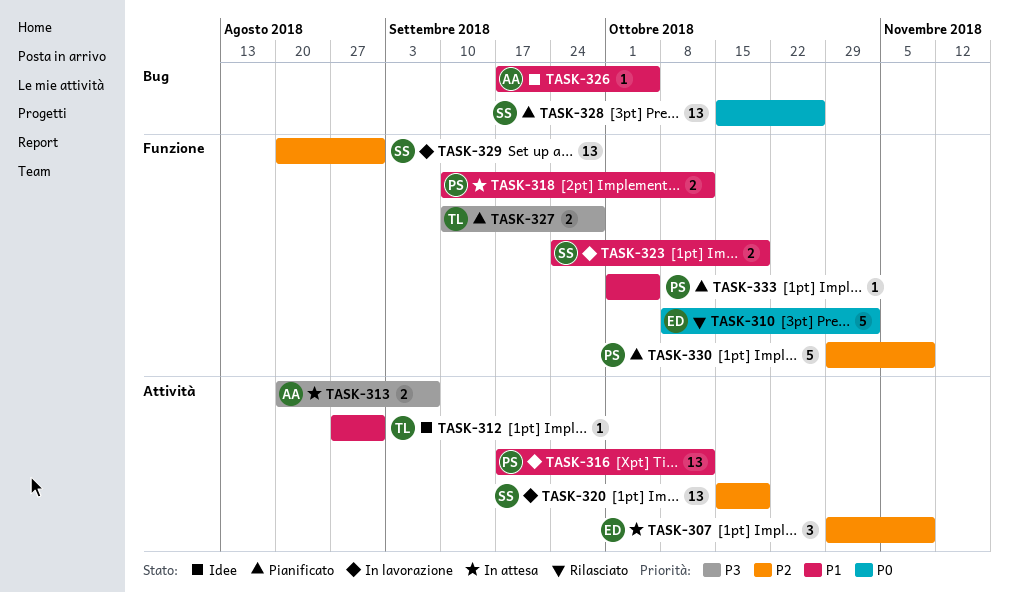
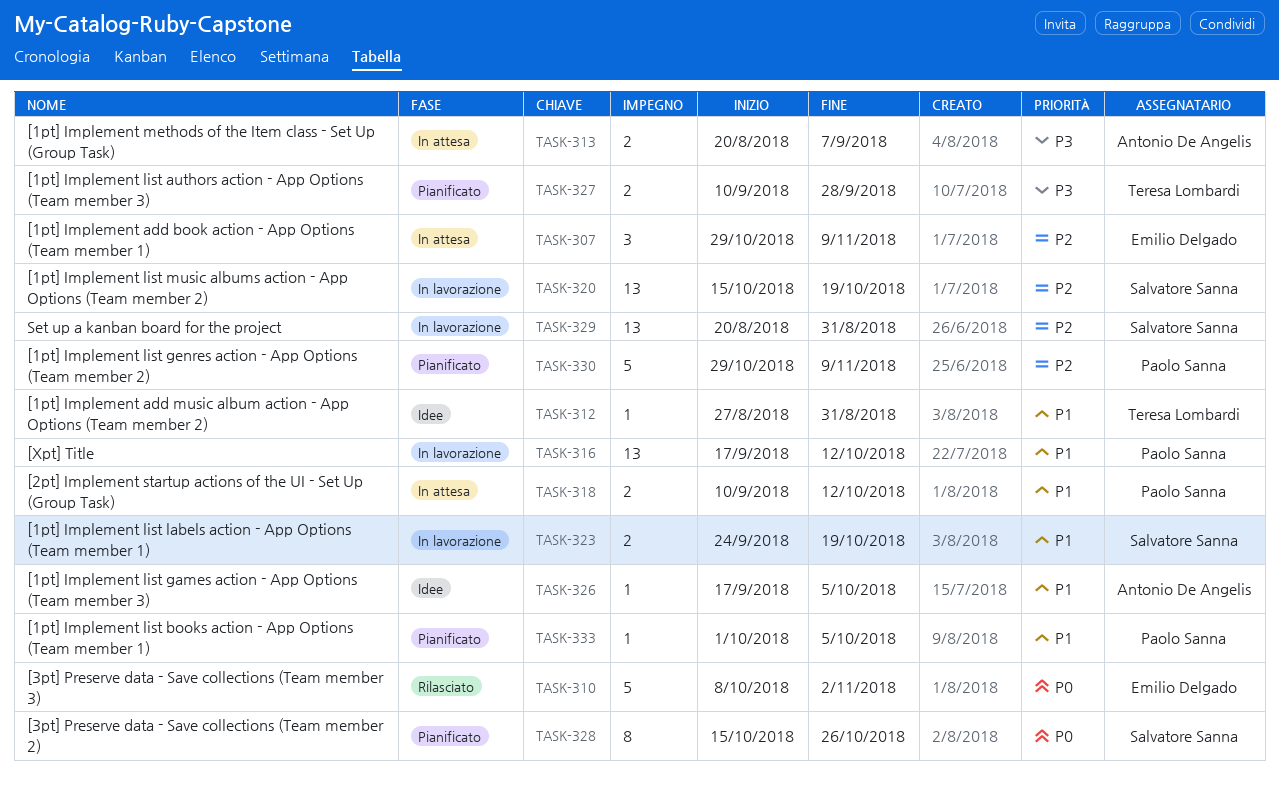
TASK-328, estimate: 13 -> 8

